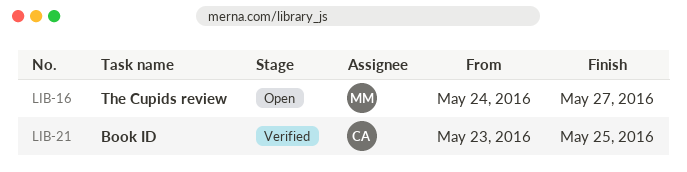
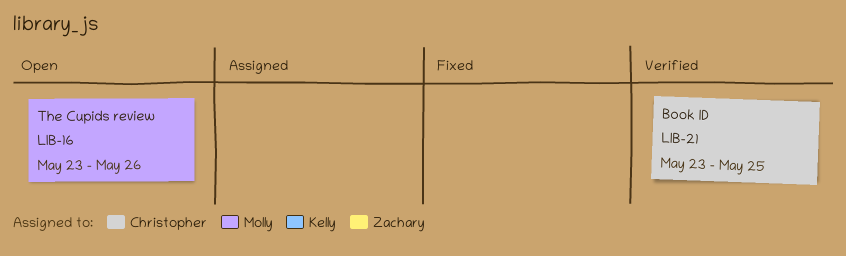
LIB-16, start: May 24 -> May 23
LIB-16, due: May 27 -> May 26

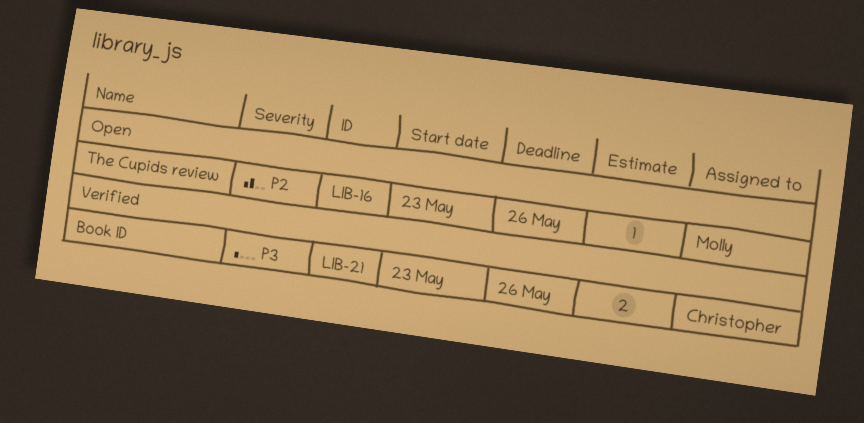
LIB-21, due: May 25 -> May 26

